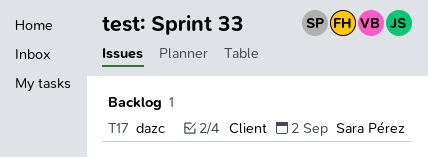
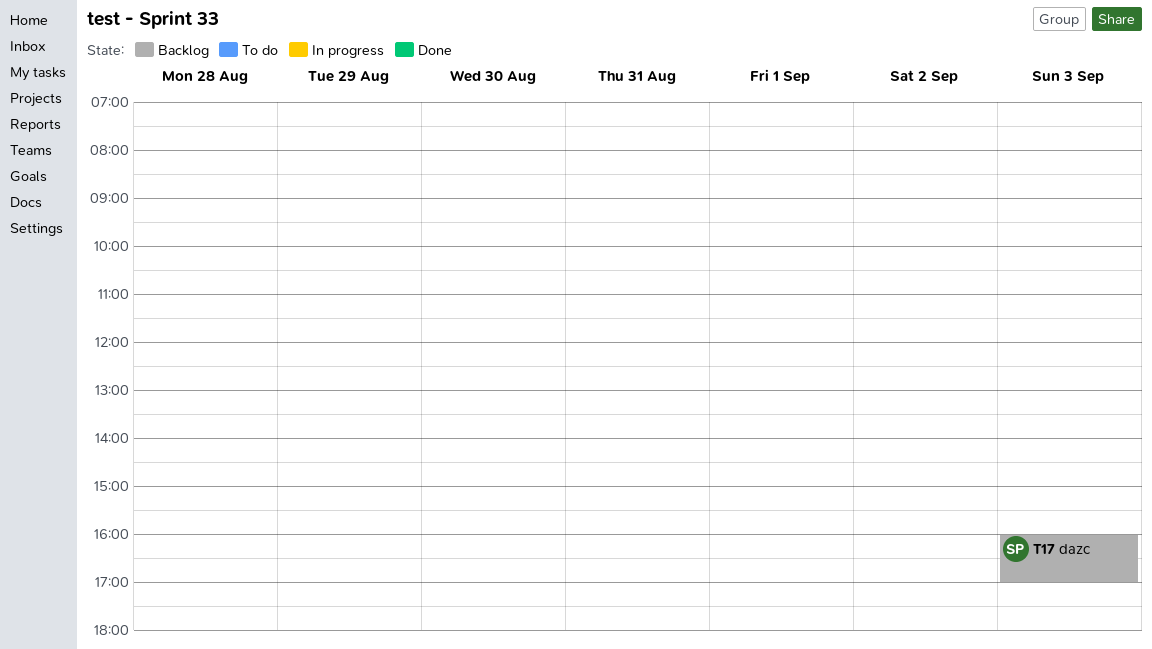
T17, day: Sep 2 -> Sep 3

